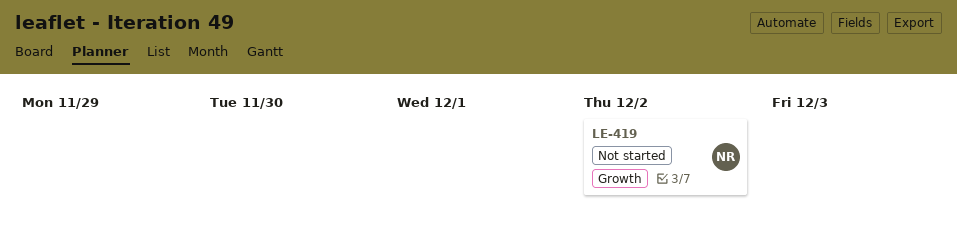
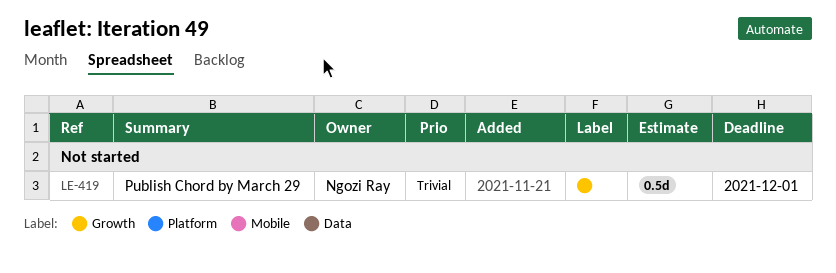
LE-419, due: Dec 2 -> Dec 1

